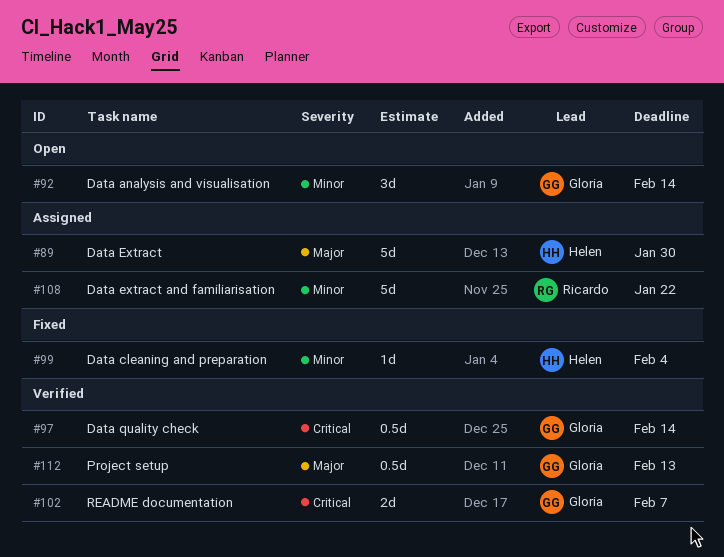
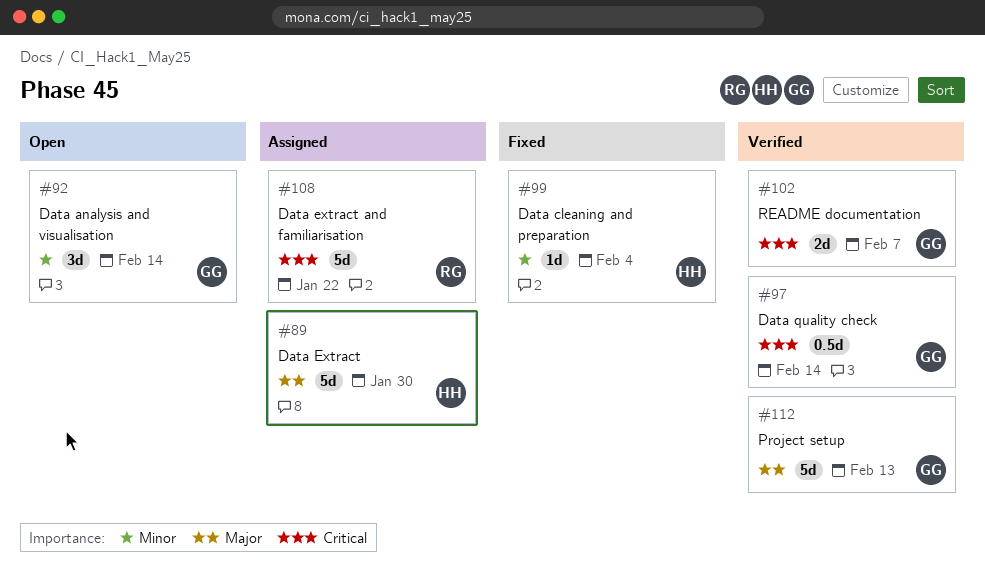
#108, priority: Minor -> Critical
#112, estimate: 0.5d -> 5d

